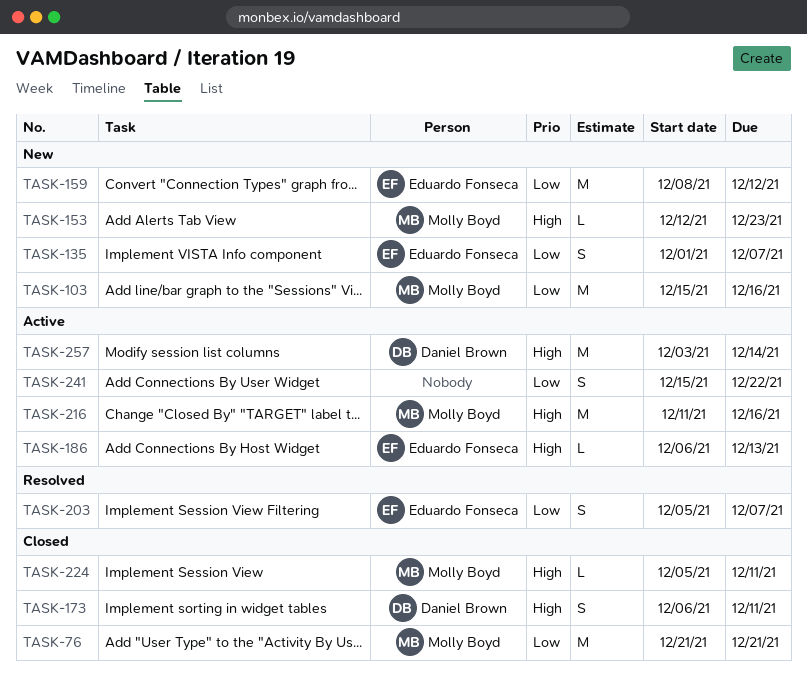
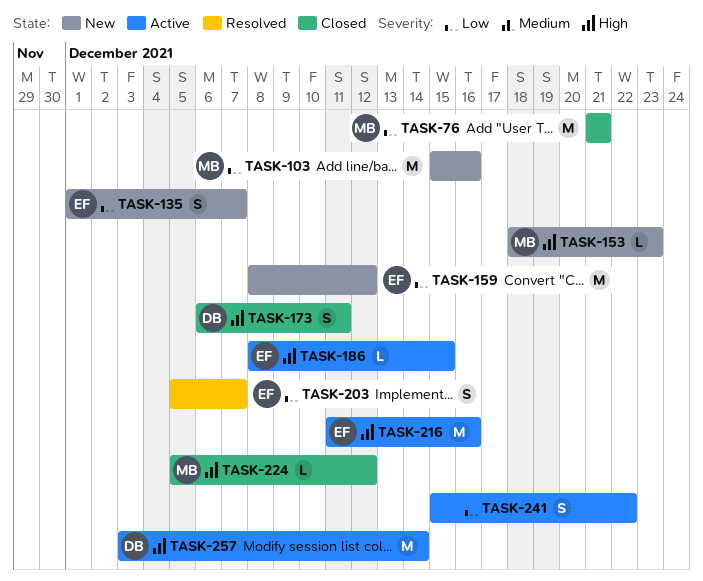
TASK-153, start: Dec 12 -> Dec 18
TASK-186, start: Dec 6 -> Dec 8
TASK-186, due: Dec 13 -> Dec 15
TASK-216, owner: Molly Boyd -> Eduardo Fonseca
TASK-224, due: Dec 11 -> Dec 12

